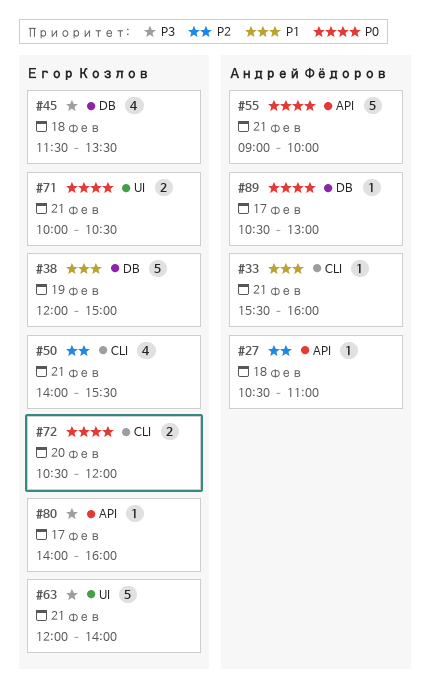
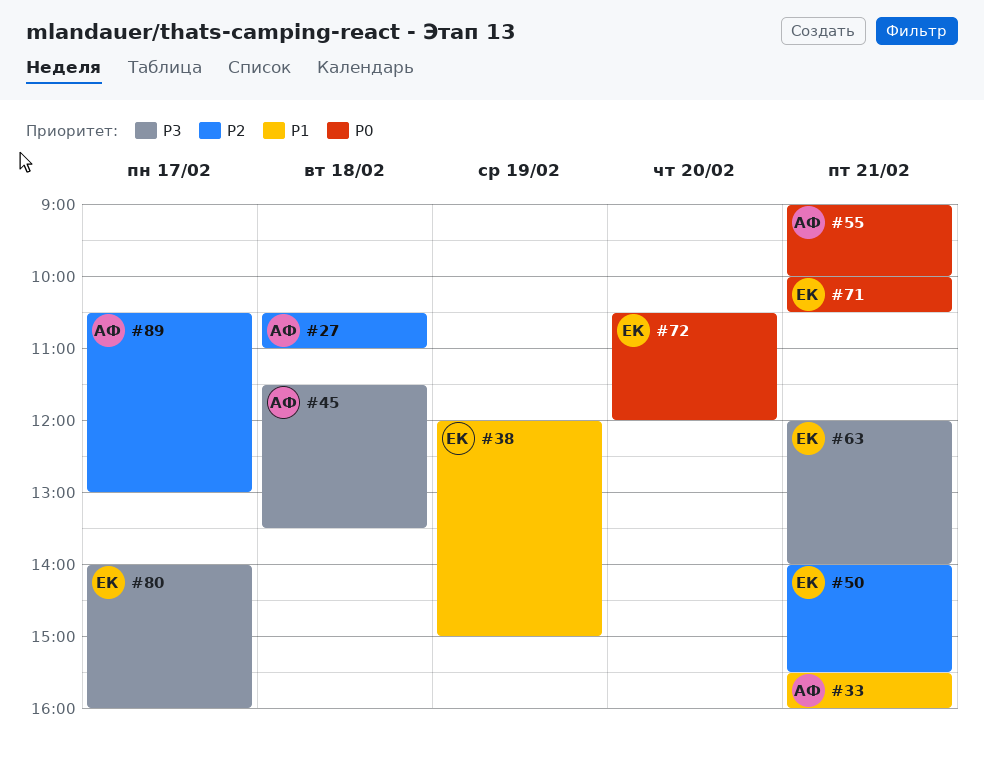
#45, owner: Егор Козлов -> Андрей Фёдоров
#89, priority: P0 -> P2

